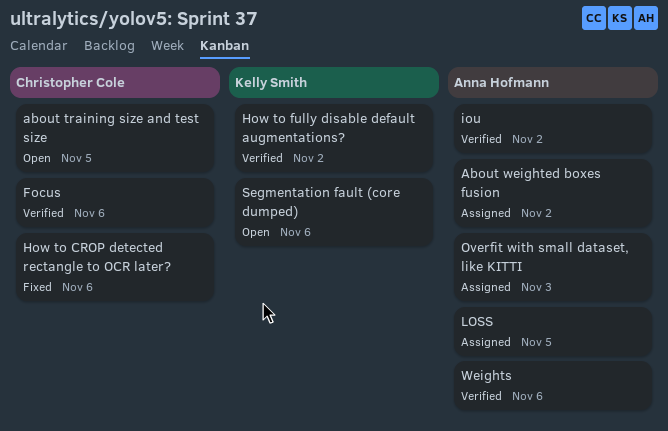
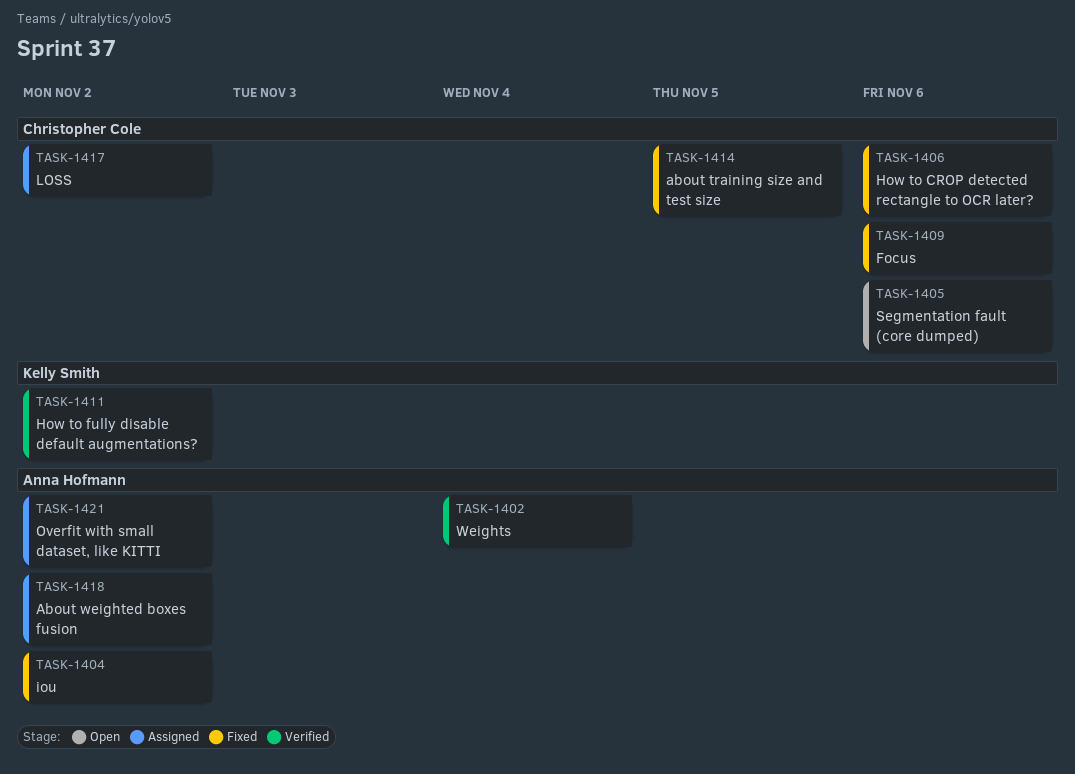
about training size and test size, status: Open -> Fixed
Focus, status: Verified -> Fixed
iou, status: Verified -> Fixed
LOSS, owner: Anna Hofmann -> Christopher Cole
LOSS, due: Nov 5 -> Nov 2
Overfit with small dataset, like KITTI, due: Nov 3 -> Nov 2
Segmentation fault (core dumped), owner: Kelly Smith -> Christopher Cole
Weights, due: Nov 6 -> Nov 4

